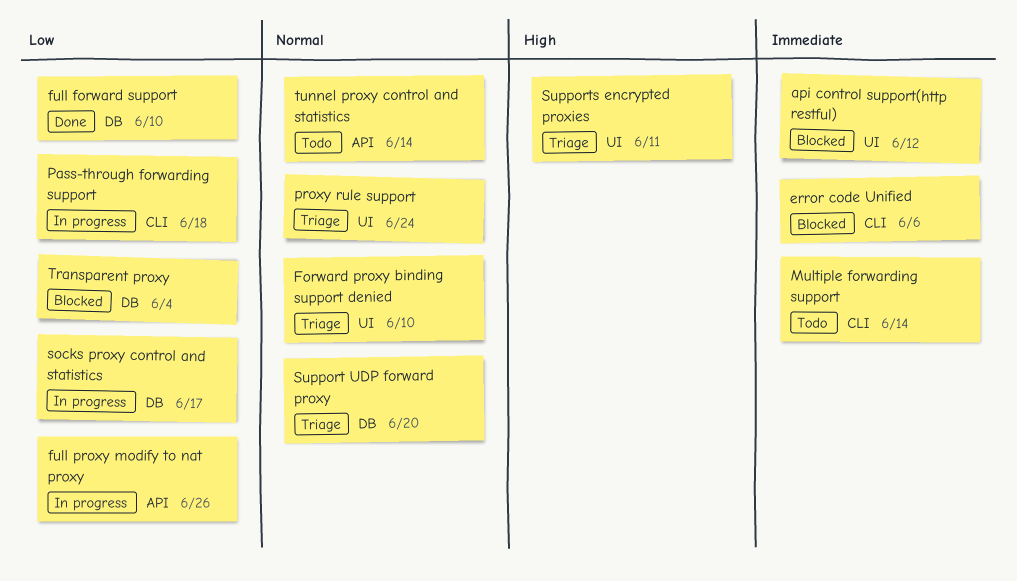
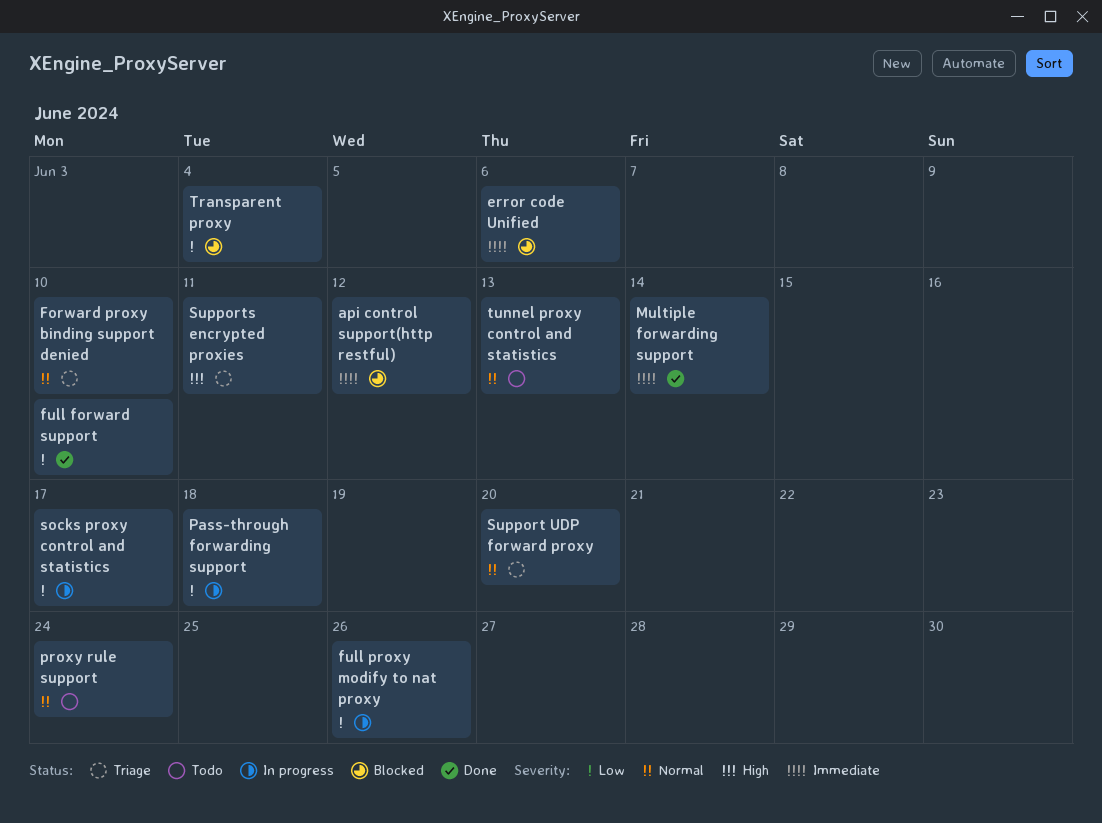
Multiple forwarding support, status: Todo -> Done
proxy rule support, status: Triage -> Todo
tunnel proxy control and statistics, due: Jun 14 -> Jun 13

